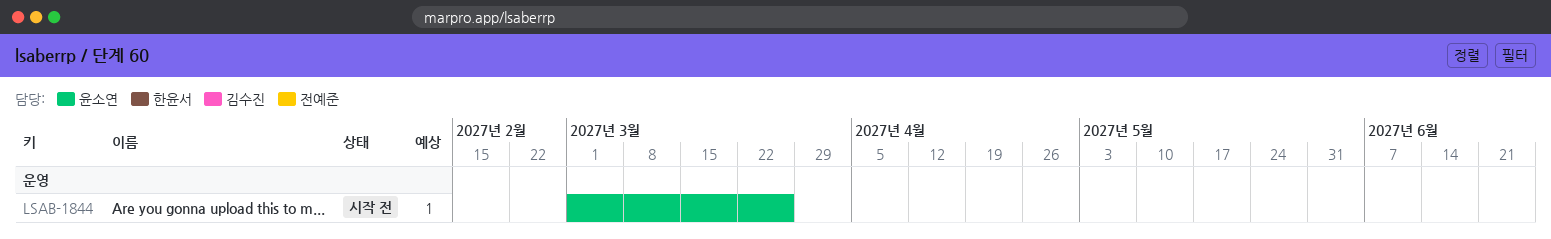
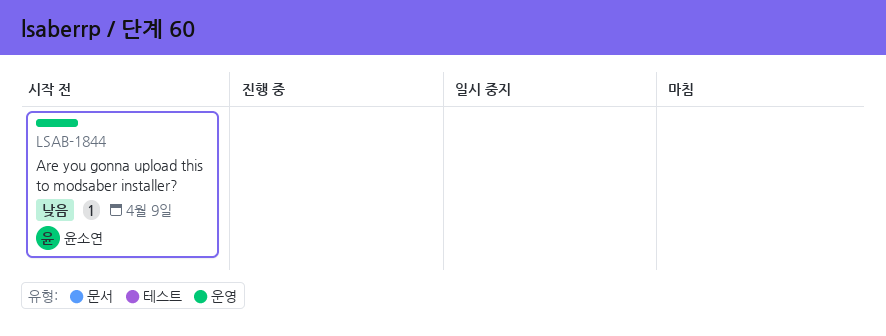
LSAB-1844, due: Mar 26 -> Apr 9

